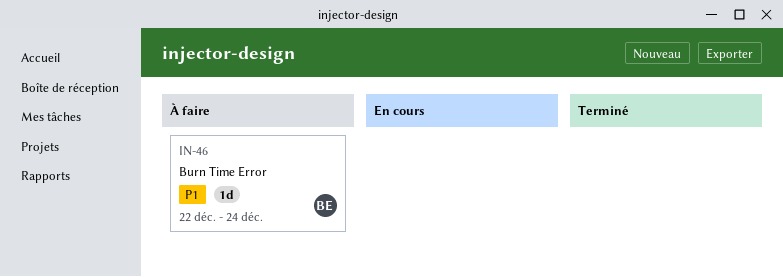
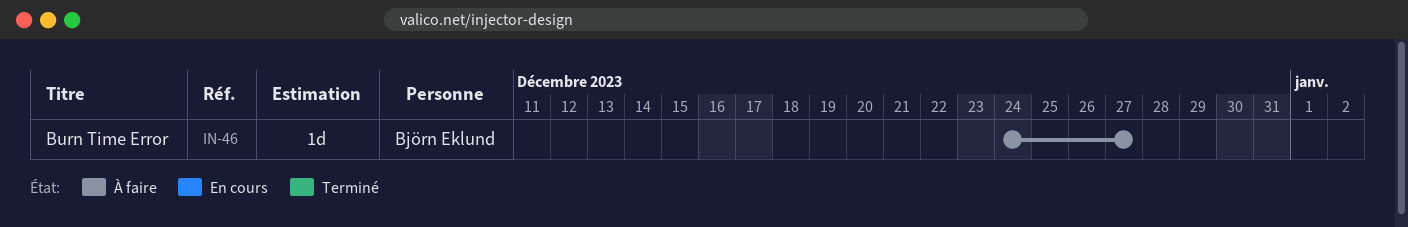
IN-46, start: Dec 22 -> Dec 24
IN-46, due: Dec 24 -> Dec 27

